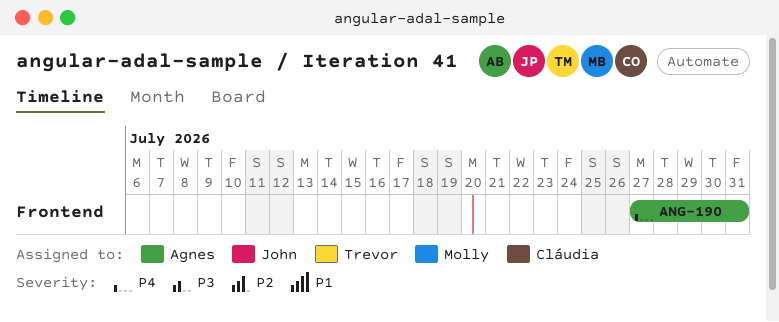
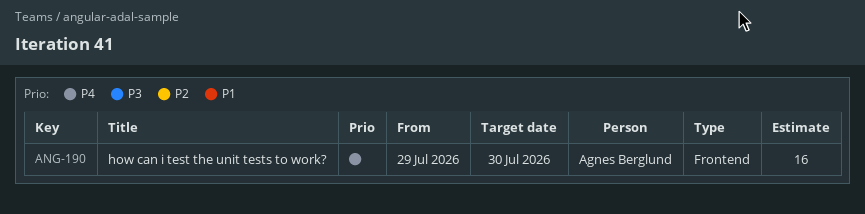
ANG-190, start: Jul 27 -> Jul 29
ANG-190, due: Jul 31 -> Jul 30

